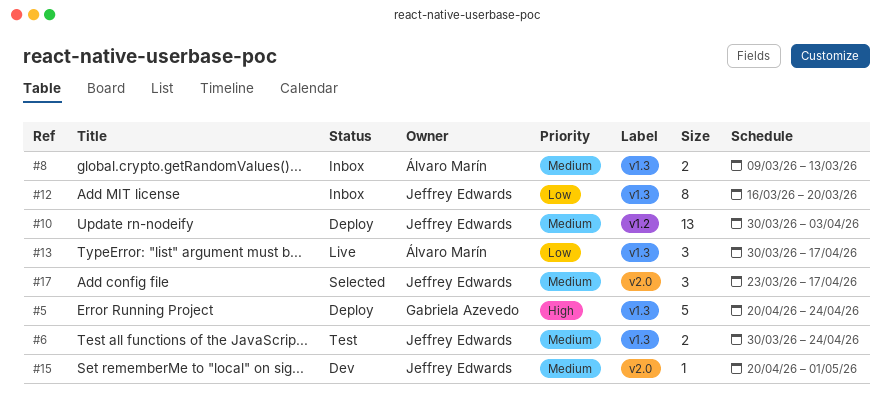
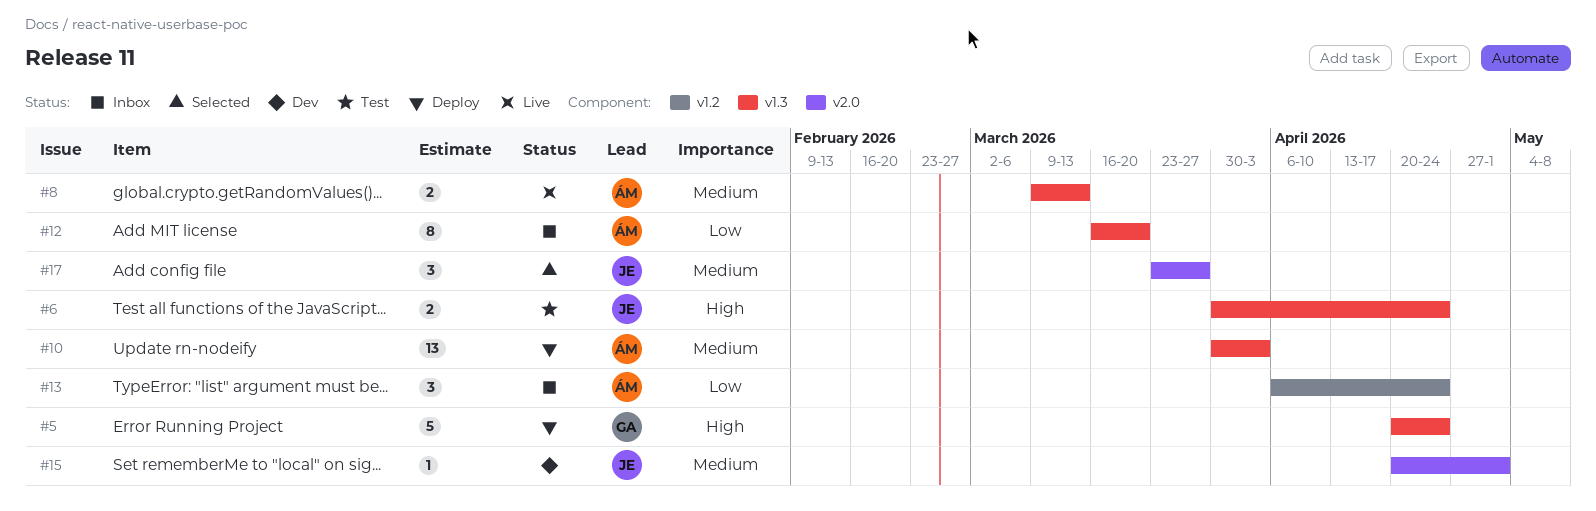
#6, priority: Medium -> High
#8, status: Inbox -> Live
#10, owner: Jeffrey Edwards -> Álvaro Marín
#10, label: v1.2 -> v1.3
#12, owner: Jeffrey Edwards -> Álvaro Marín
#13, status: Live -> Inbox
#13, label: v1.3 -> v1.2
#13, start: Mar 30 -> Apr 6
#13, due: Apr 17 -> Apr 24
#17, due: Apr 17 -> Mar 27

